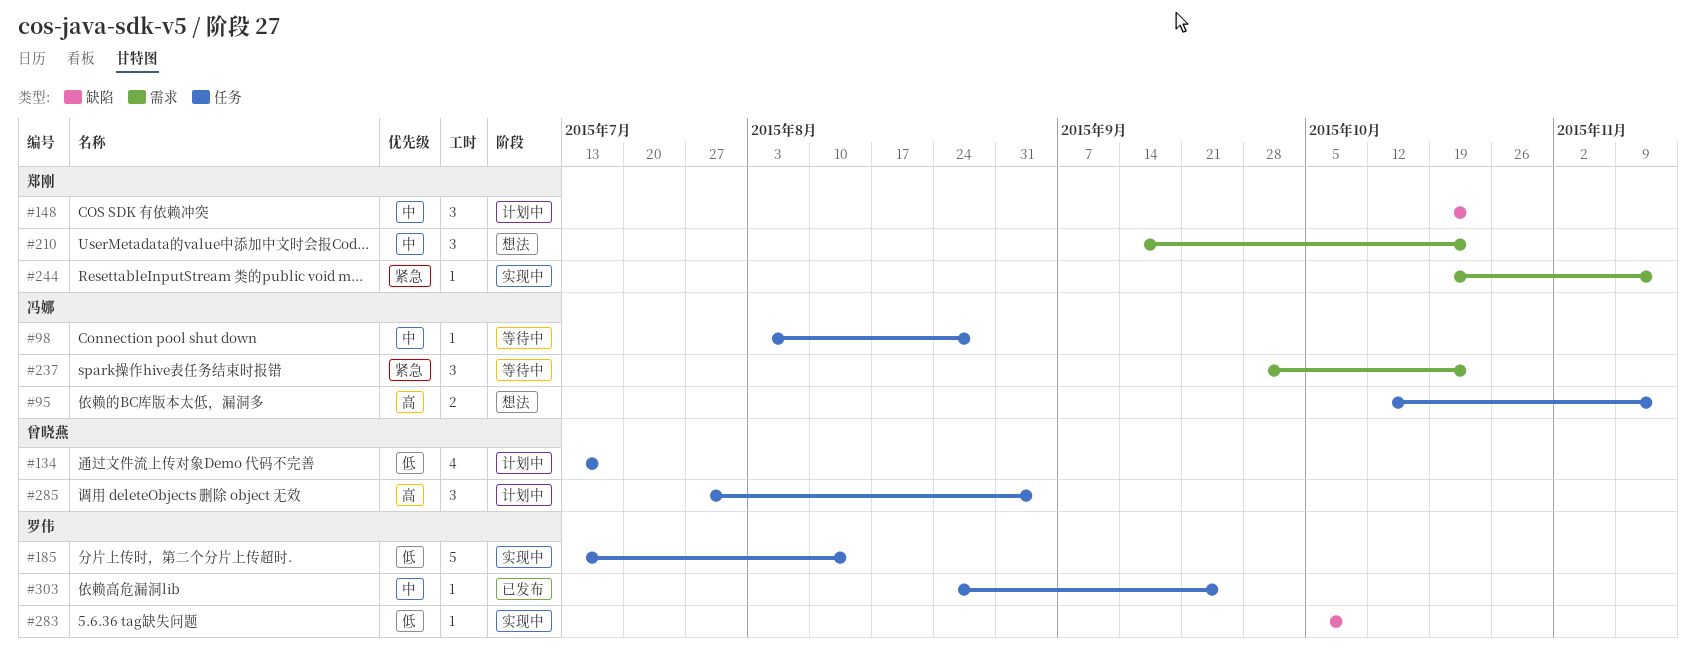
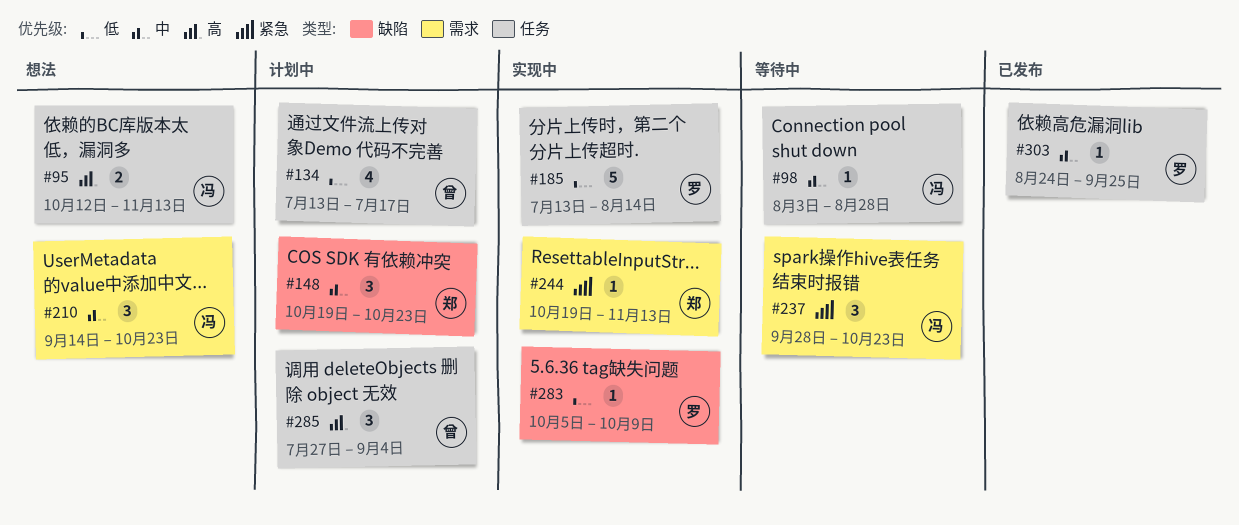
#210, owner: 郑刚 -> 冯娜

